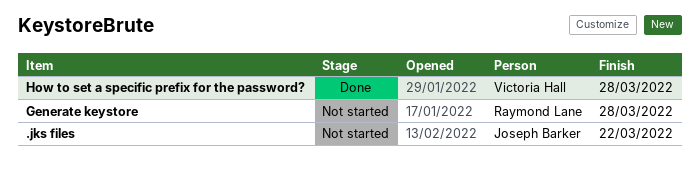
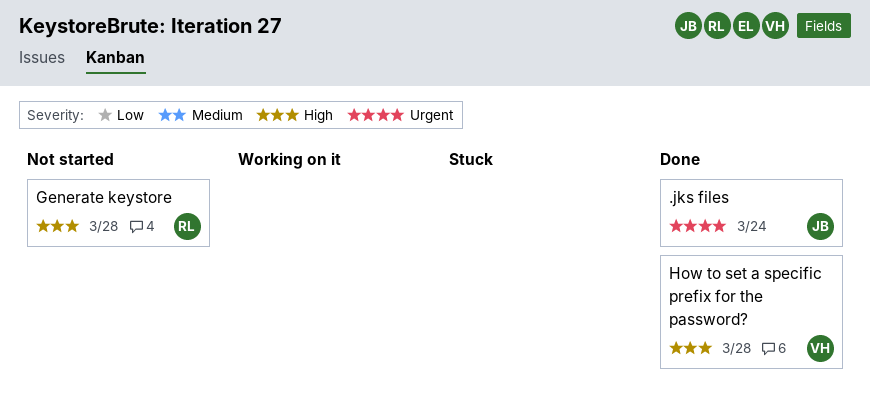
.jks files, status: Not started -> Done
.jks files, due: Mar 22 -> Mar 24

